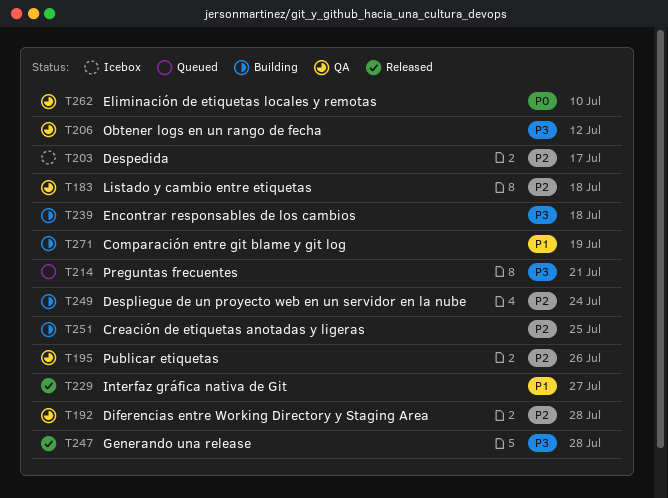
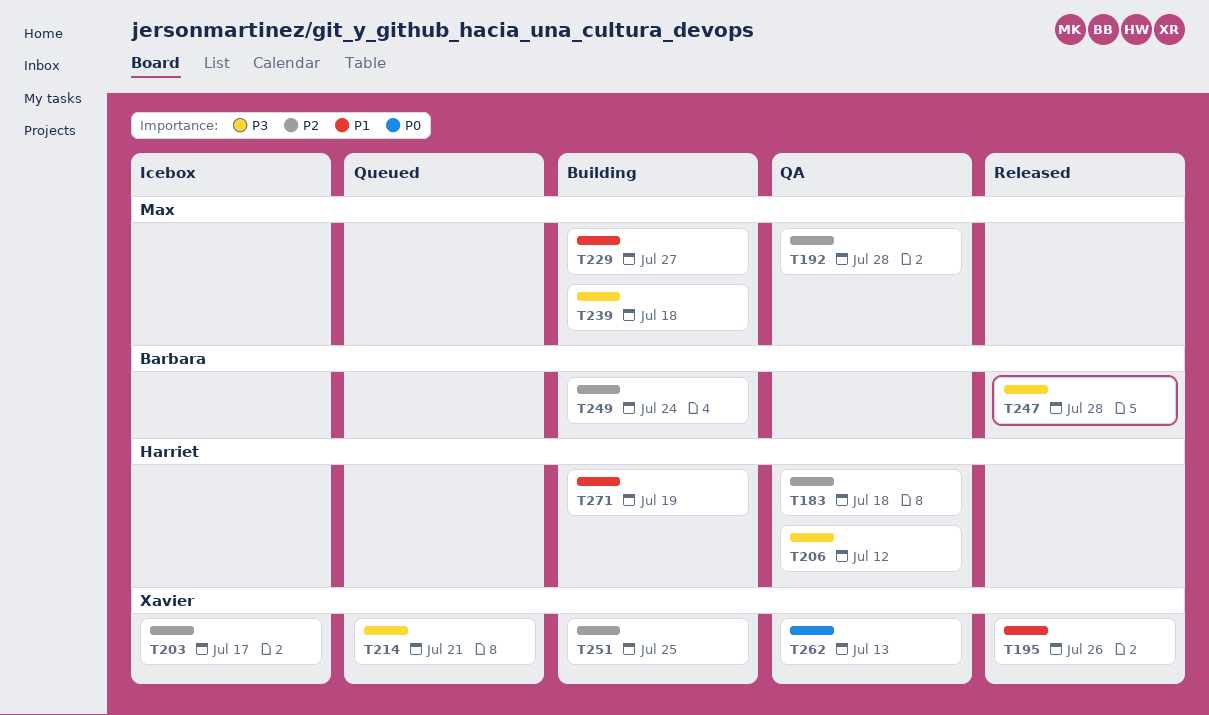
T195, status: QA -> Released
T195, priority: P2 -> P1
T229, status: Released -> Building
T262, due: Jul 10 -> Jul 13

